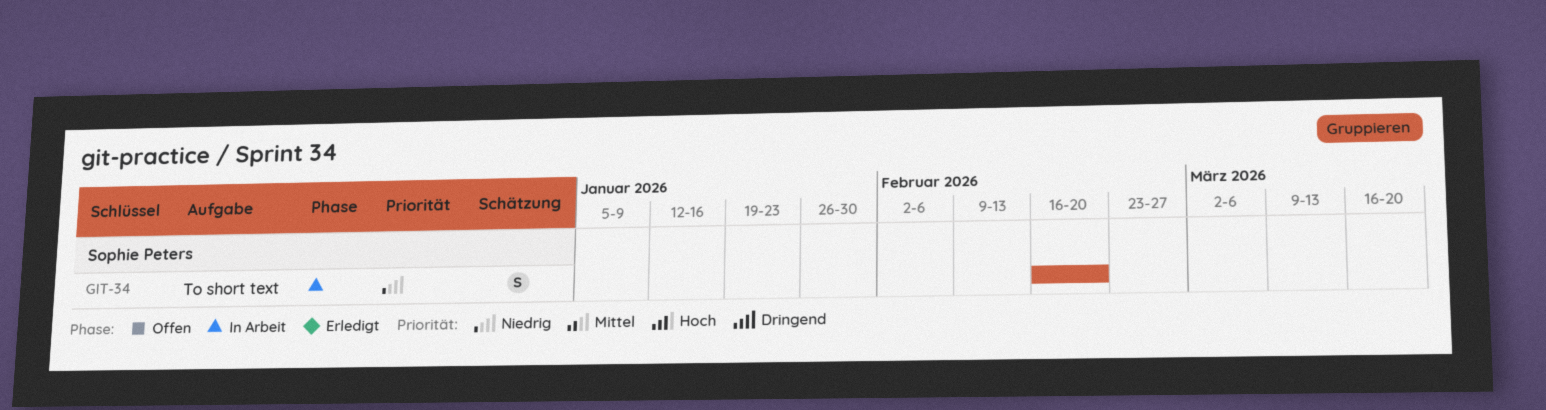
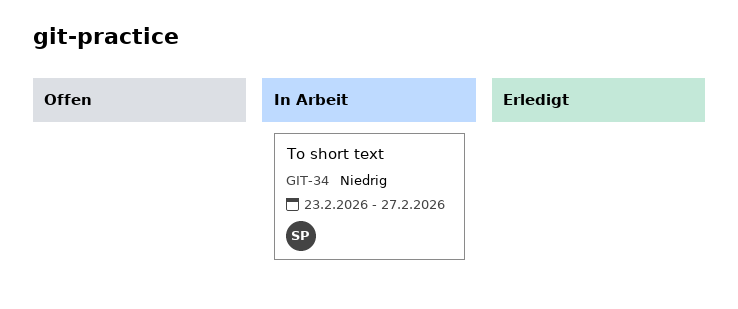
GIT-34, start: Feb 16 -> Feb 23
GIT-34, due: Feb 20 -> Feb 27

